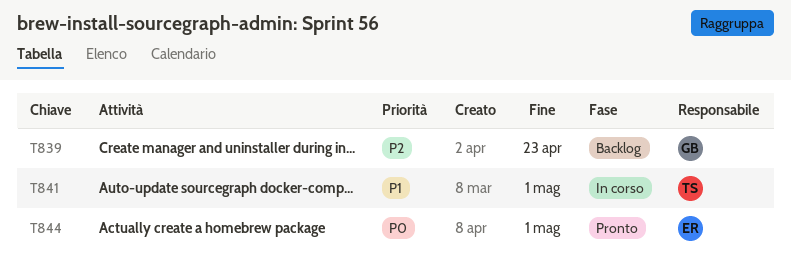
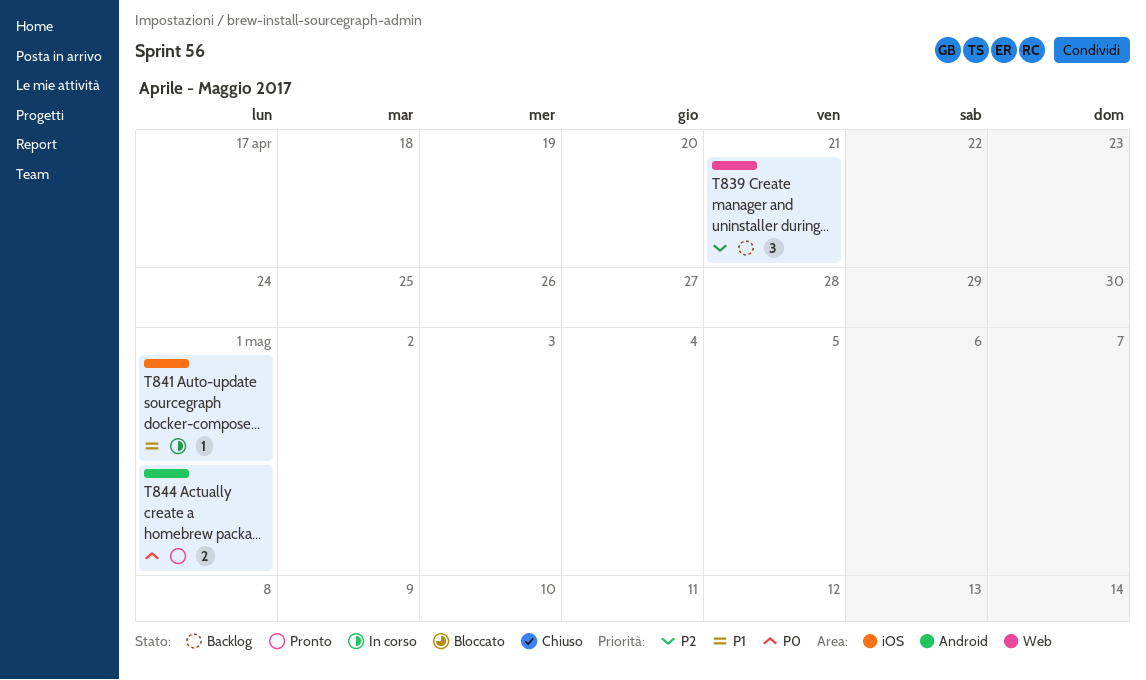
T839, due: Apr 23 -> Apr 21

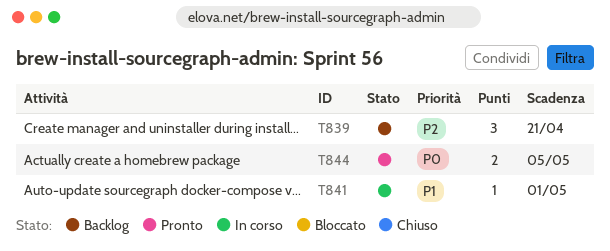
T844, due: May 1 -> May 5

